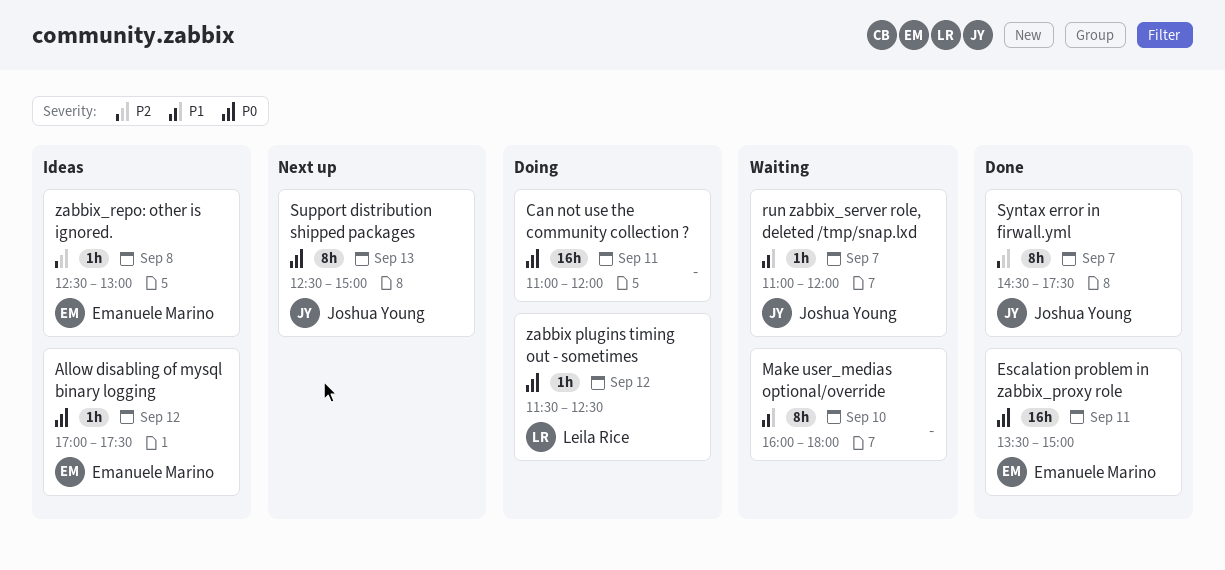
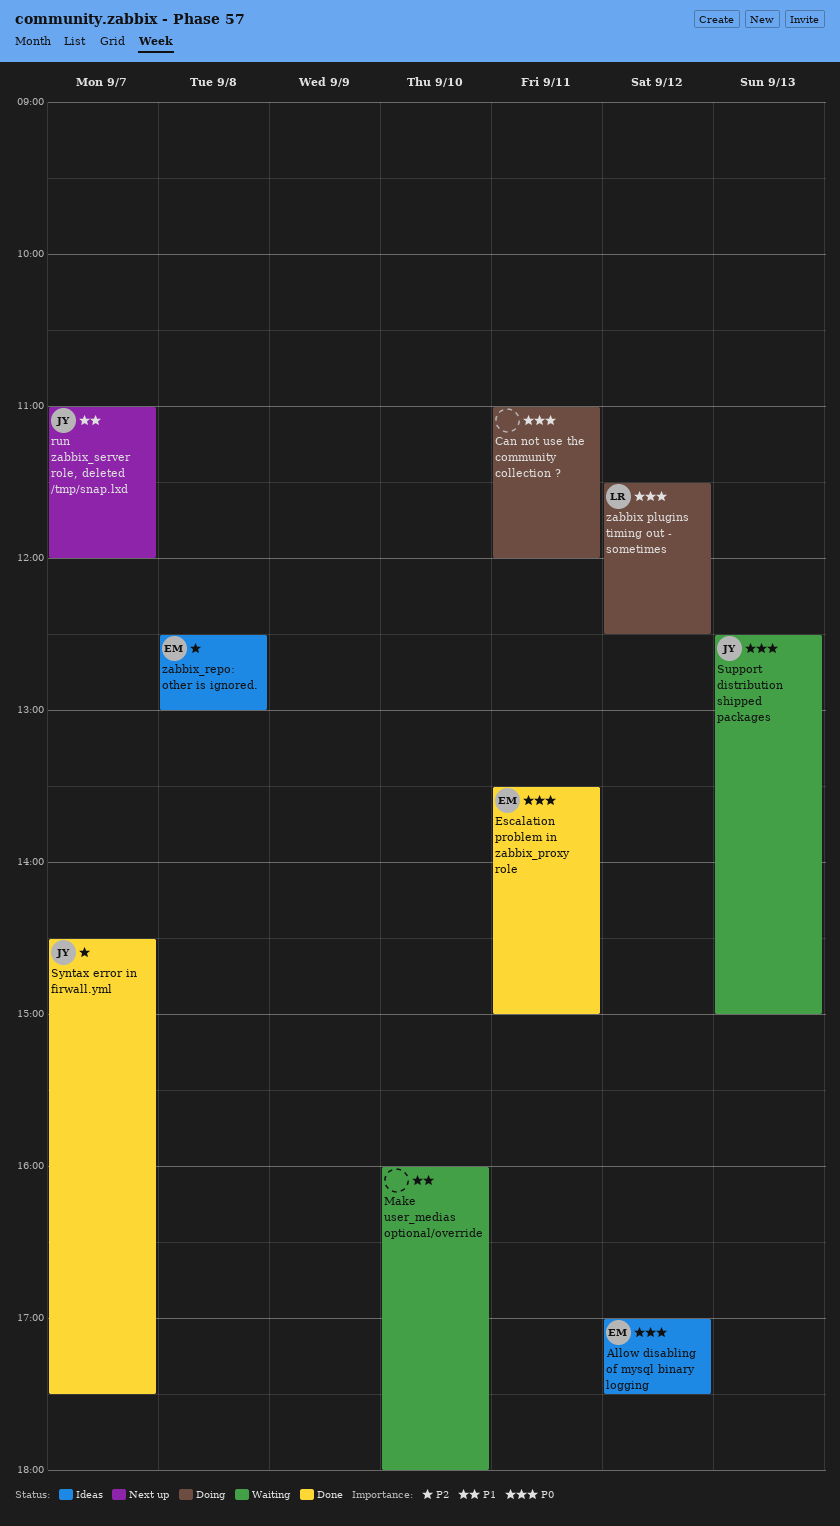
run zabbix_server role, deleted /tmp/snap.lxd, status: Waiting -> Next up
Support distribution shipped packages, status: Next up -> Waiting

